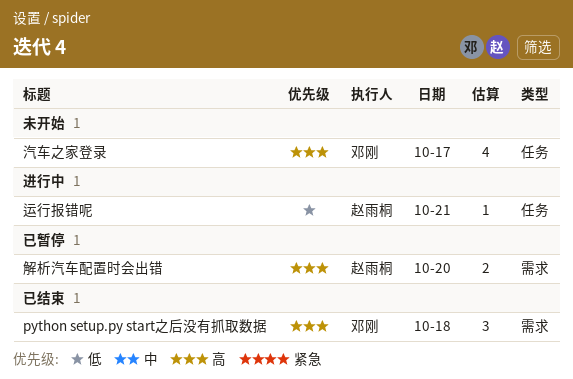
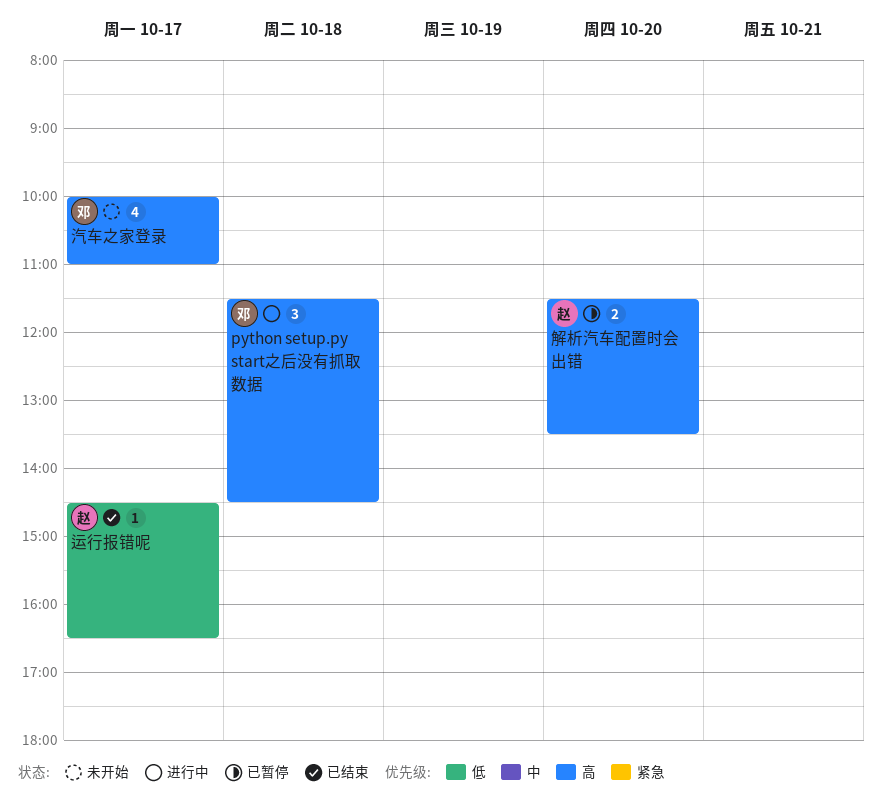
python setup.py start之后没有抓取数据, status: 已结束 -> 进行中
运行报错呢, status: 进行中 -> 已结束
运行报错呢, day: Oct 21 -> Oct 17

